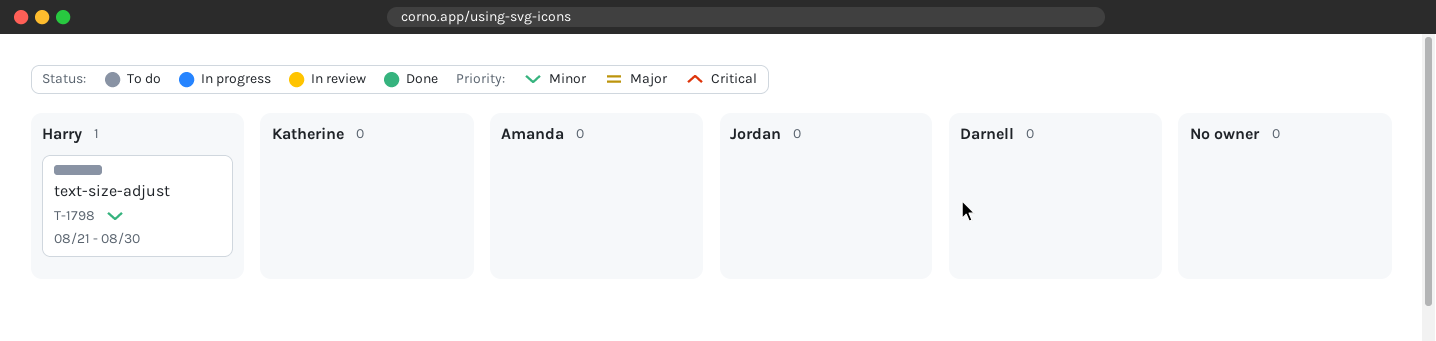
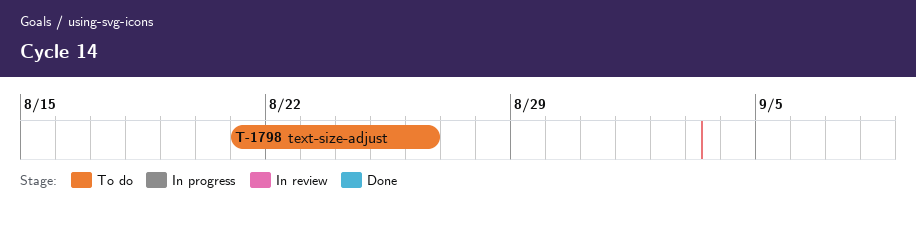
T-1798, due: Aug 30 -> Aug 26

